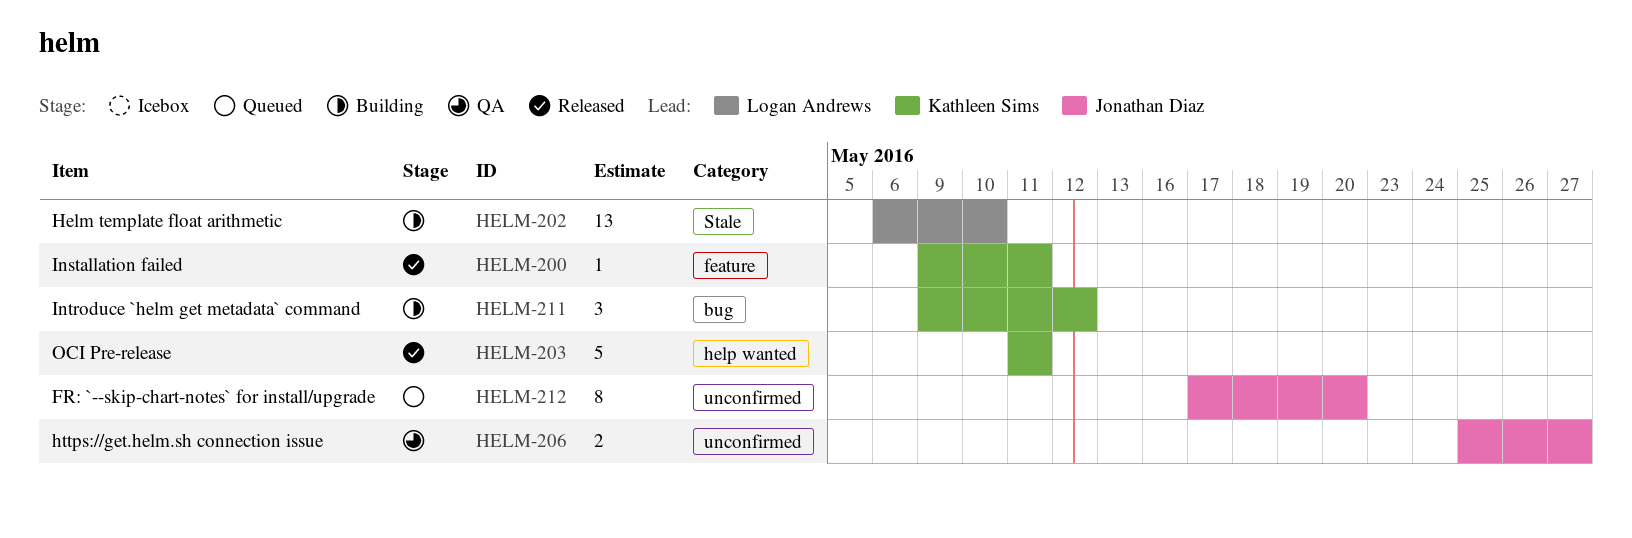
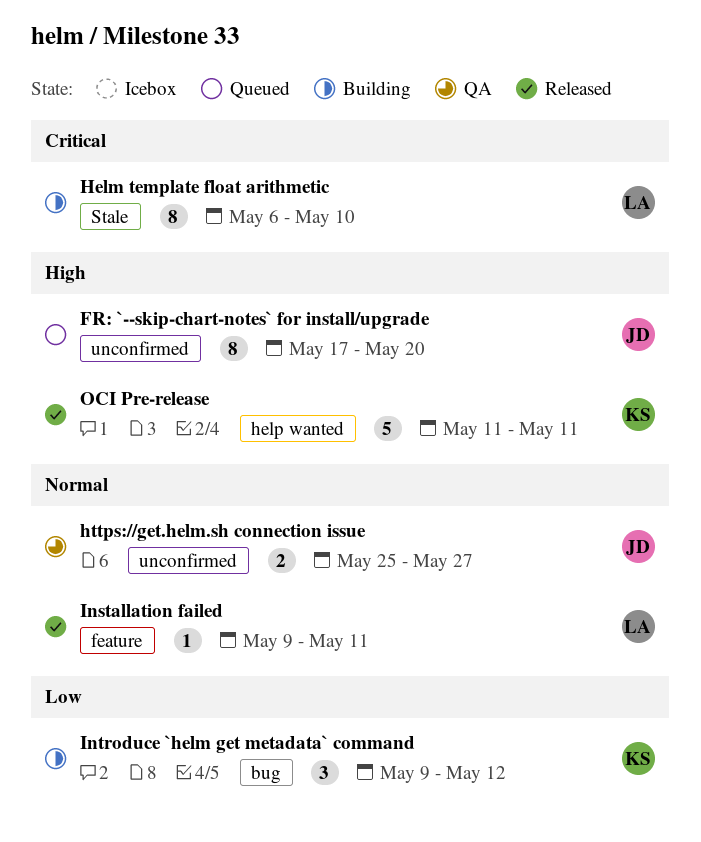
Helm template float arithmetic, estimate: 13 -> 8
Installation failed, owner: Kathleen Sims -> Logan Andrews

